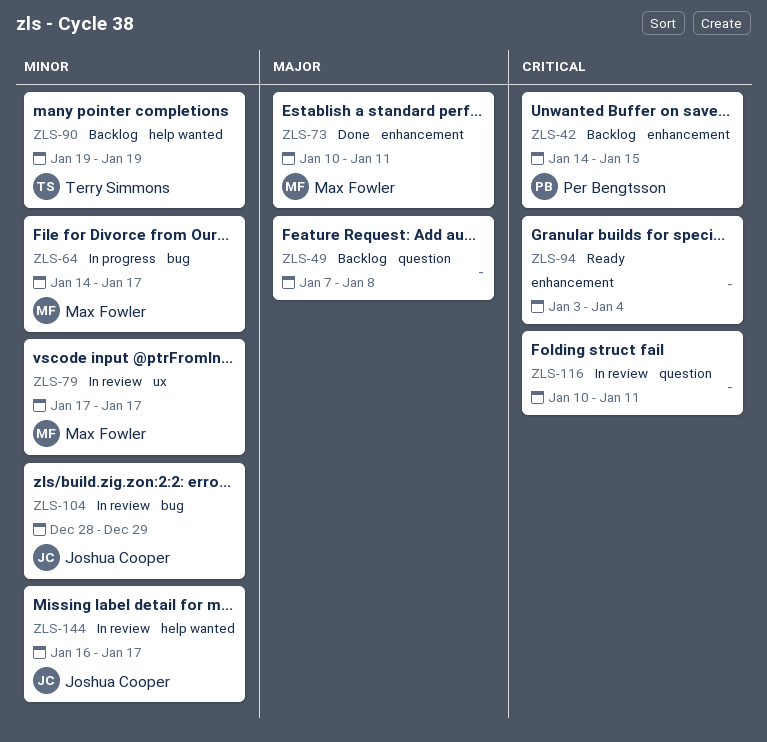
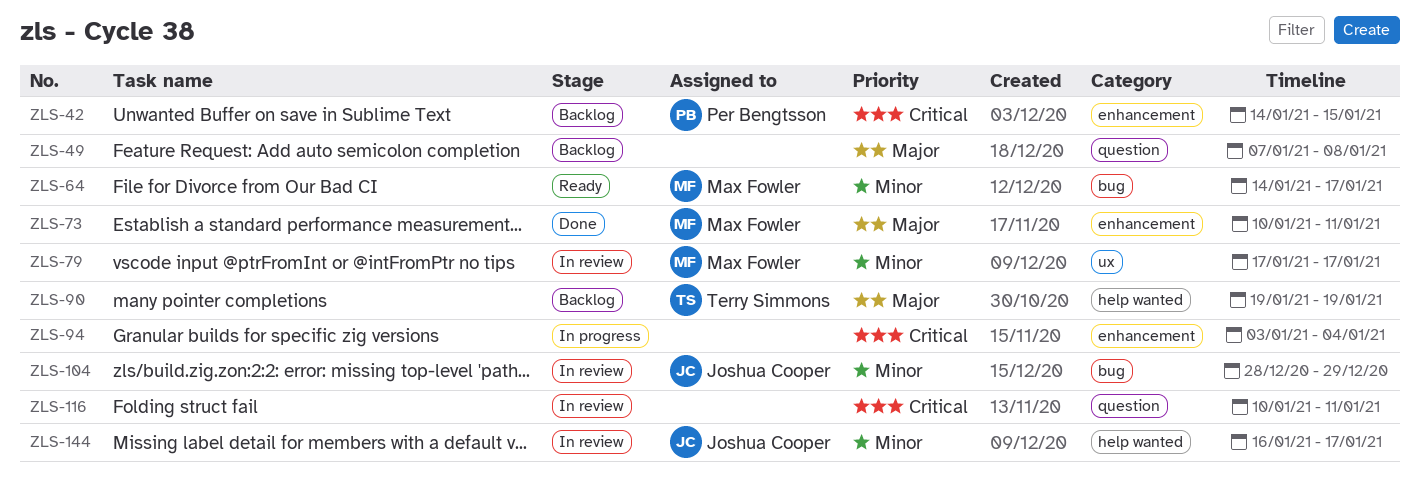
ZLS-64, status: In progress -> Ready
ZLS-90, priority: Minor -> Major
ZLS-94, status: Ready -> In progress

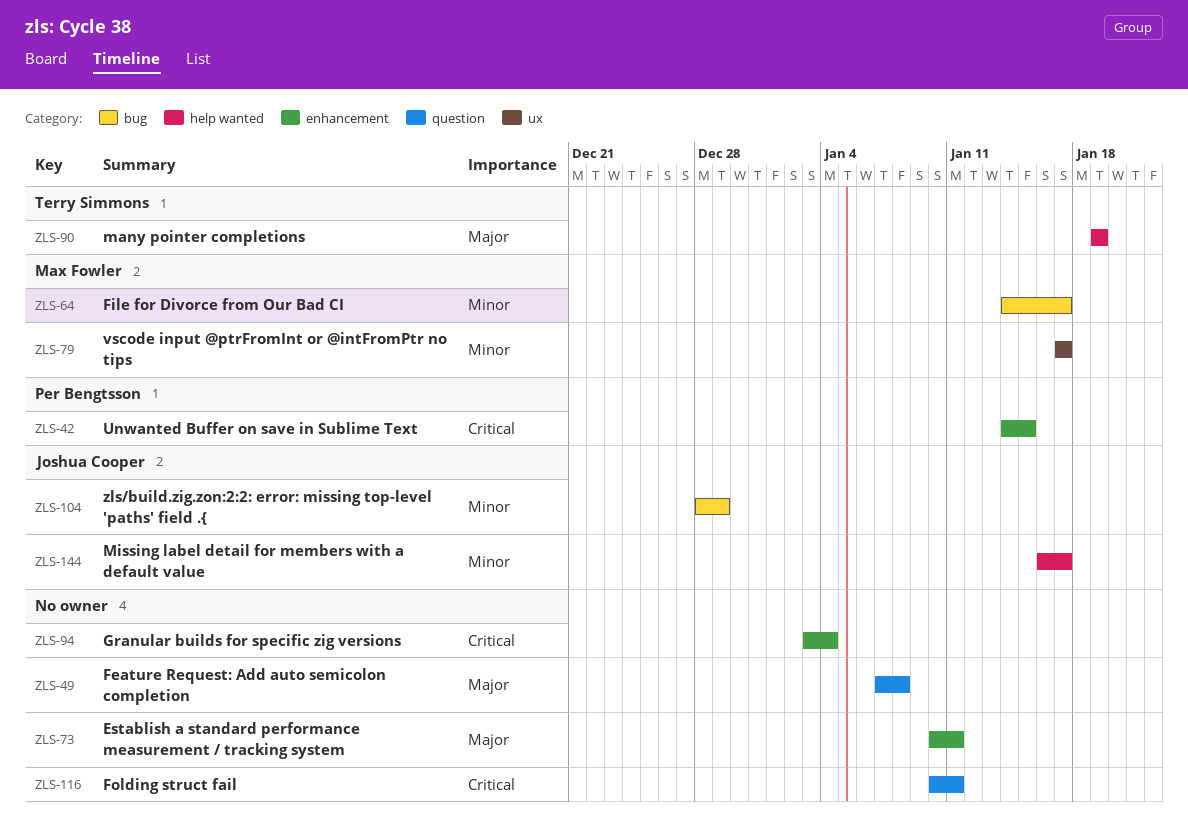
ZLS-73, owner: Max Fowler -> none

